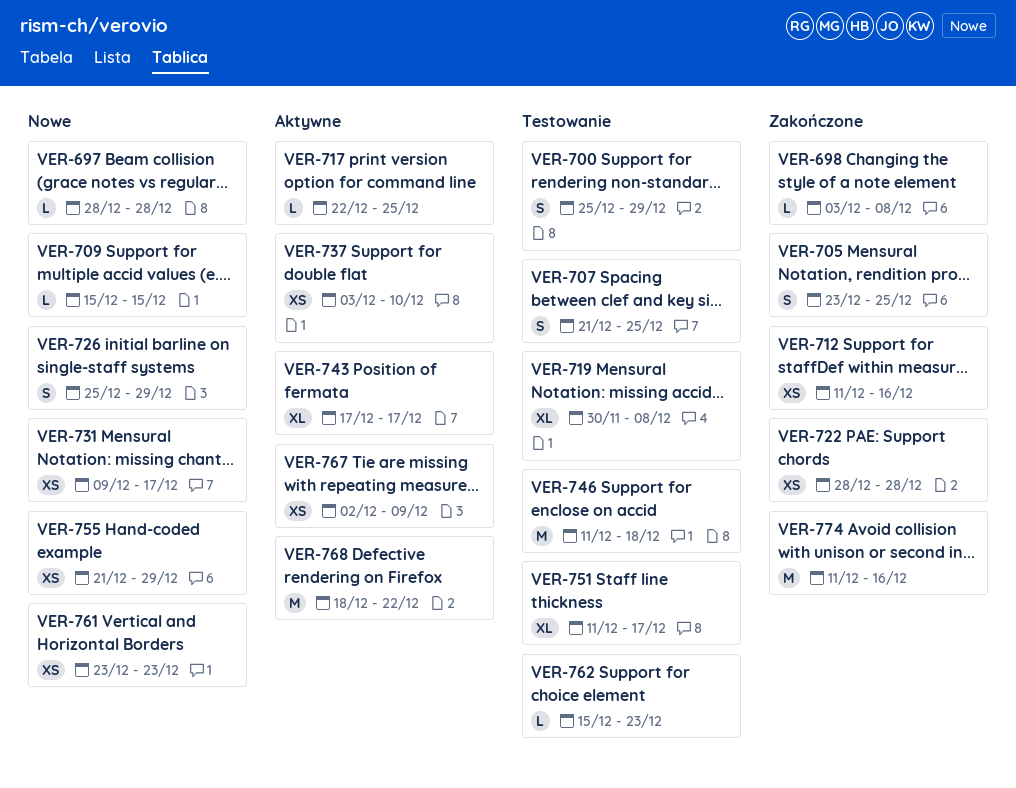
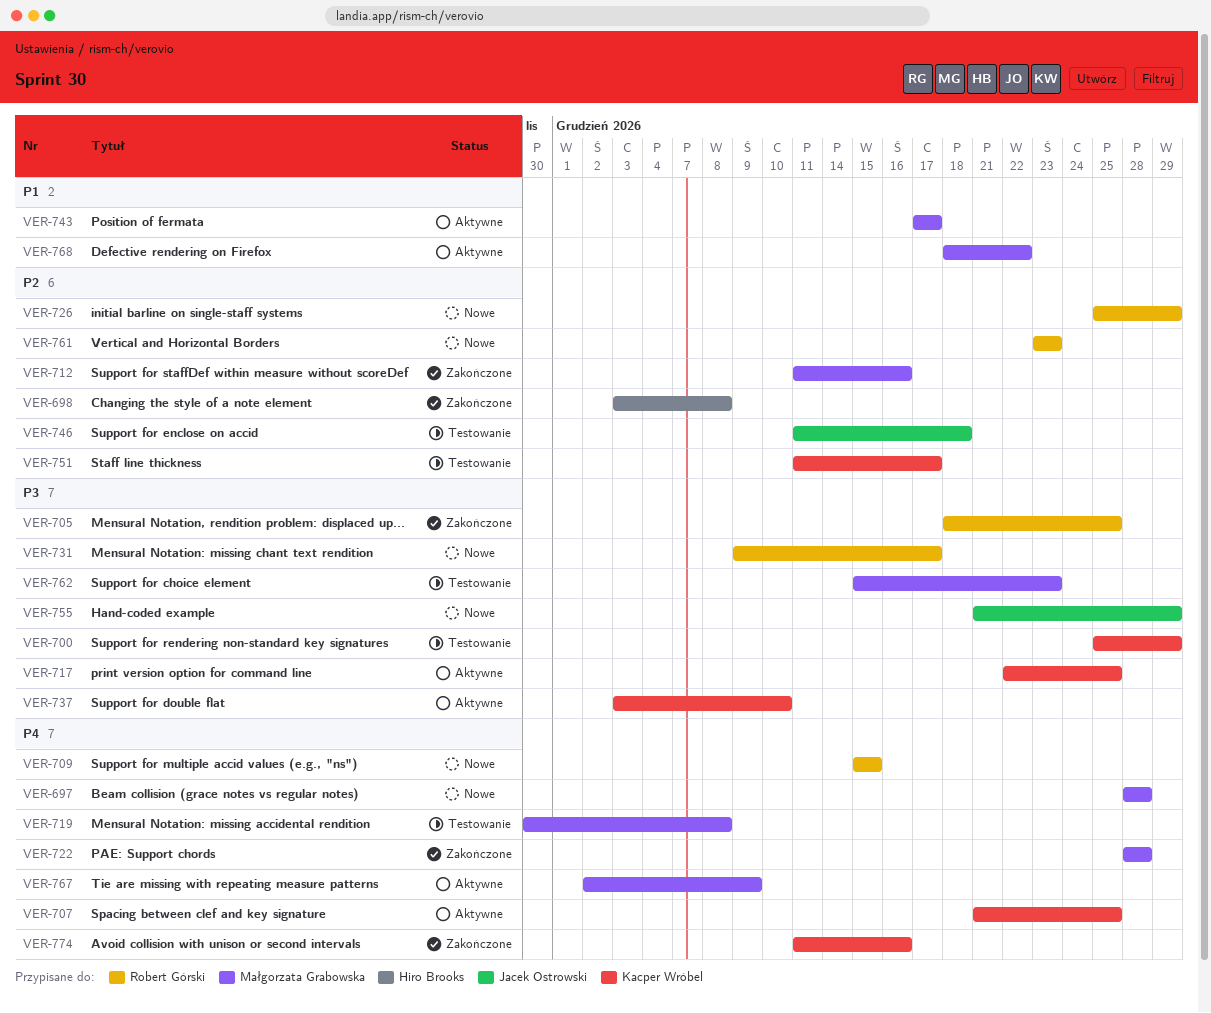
VER-705, start: Dec 23 -> Dec 18
VER-707, status: Testowanie -> Aktywne

